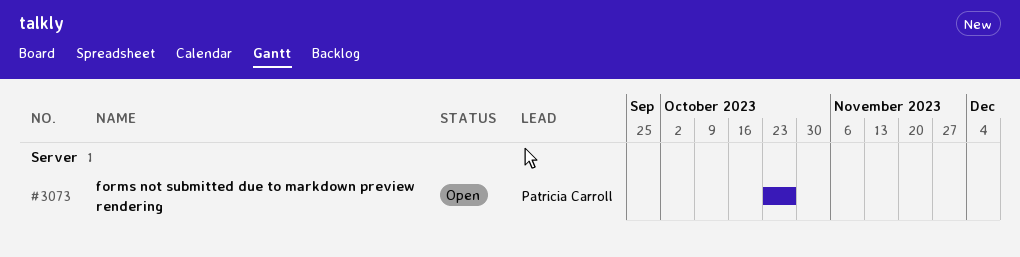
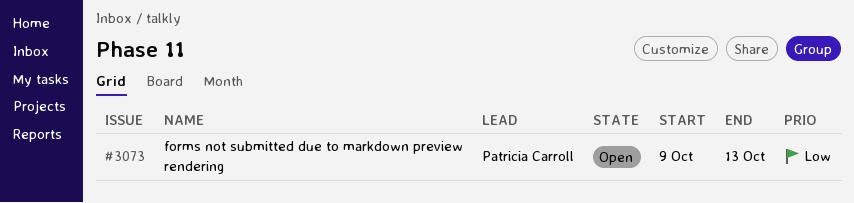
#3073, start: Oct 23 -> Oct 9
#3073, due: Oct 27 -> Oct 13

